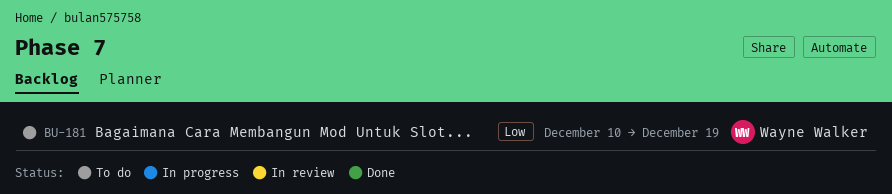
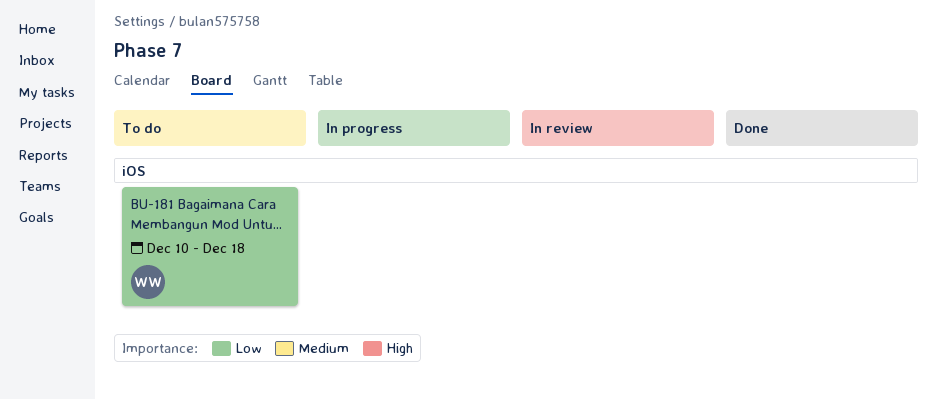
BU-181, due: Dec 19 -> Dec 18

